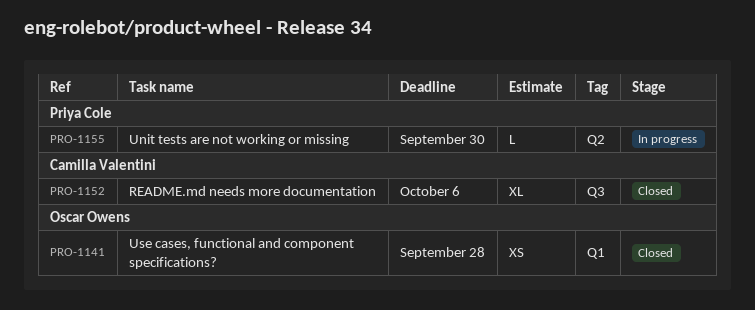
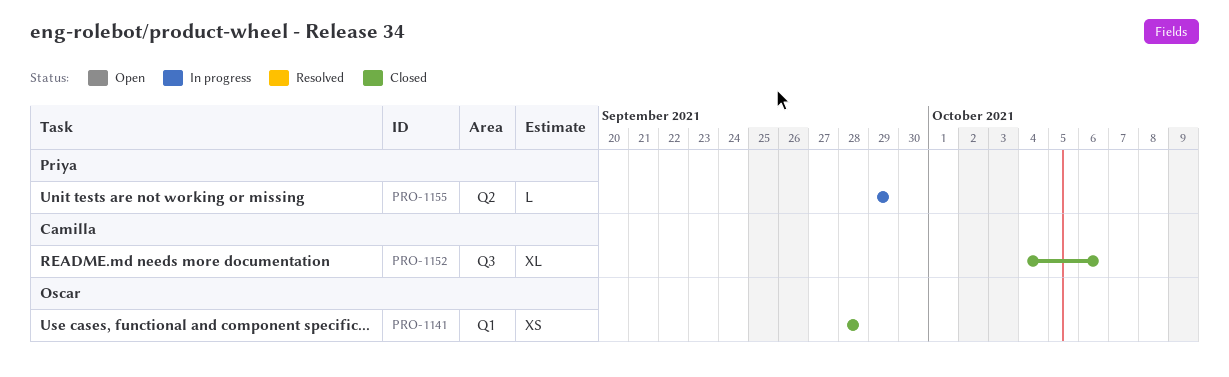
PRO-1155, due: Sep 30 -> Sep 29

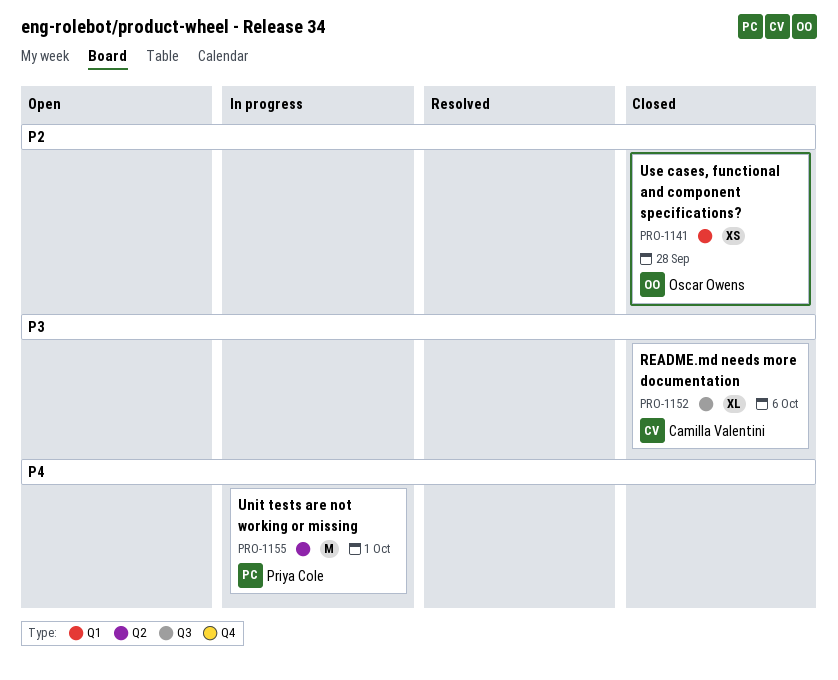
PRO-1155, estimate: L -> M
PRO-1155, due: Sep 29 -> Oct 1

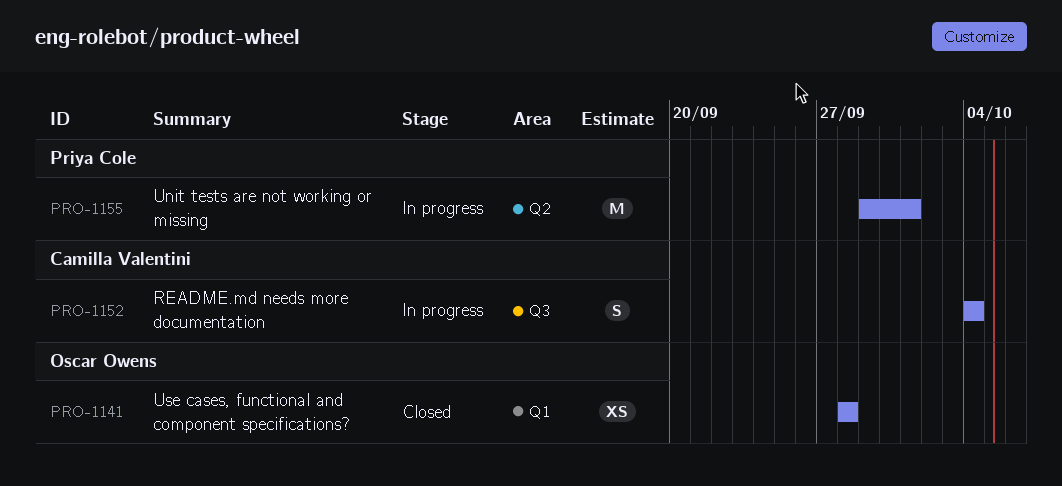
PRO-1152, status: Closed -> In progress
PRO-1152, estimate: XL -> S
PRO-1152, due: Oct 6 -> Oct 4

